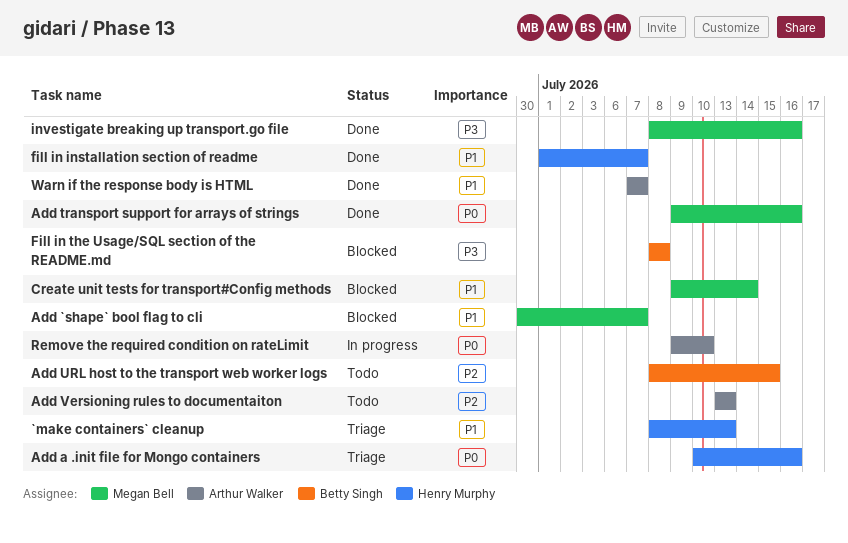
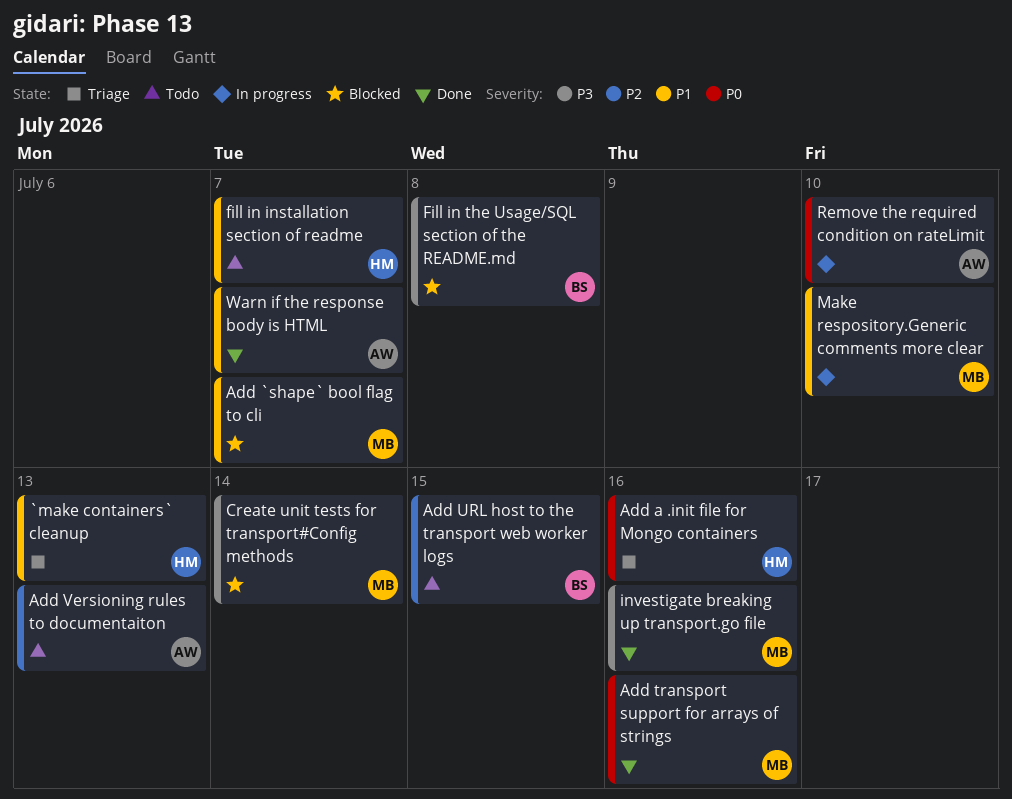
Create unit tests for transport#Config methods, priority: P1 -> P3
fill in installation section of readme, status: Done -> Todo
Make respository.Generic comments more clear: none -> present

